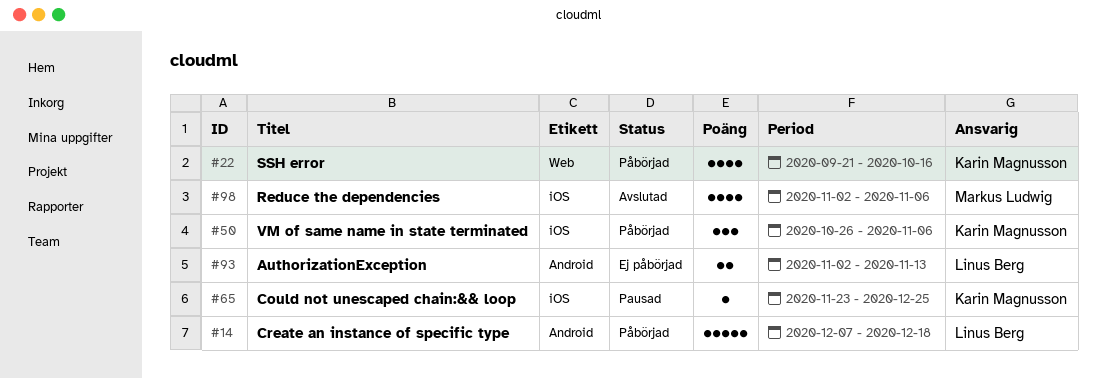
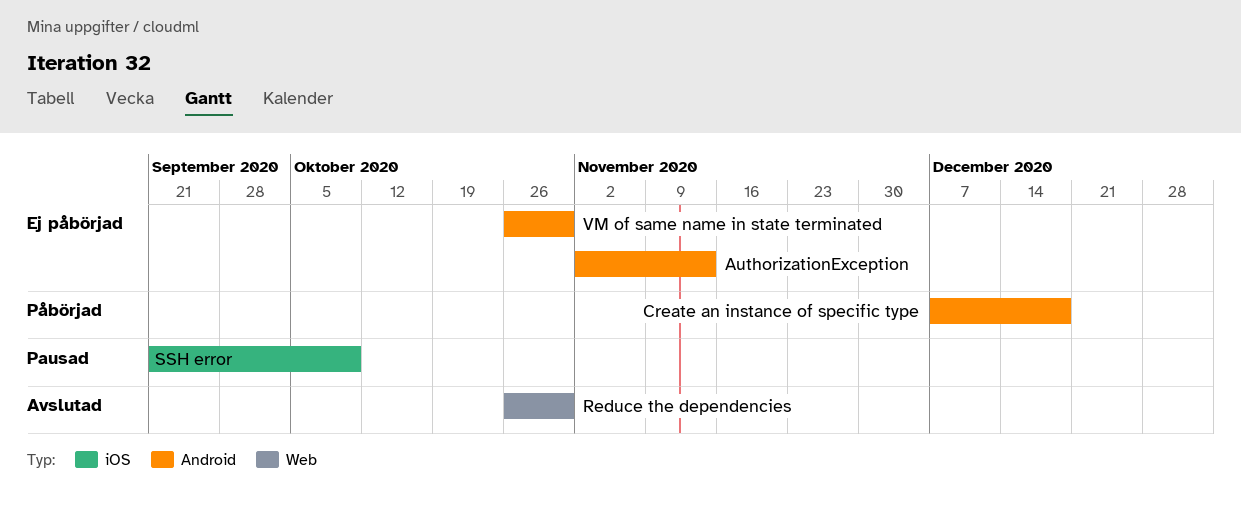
Could not unescaped chain:&& loop: present -> none
Reduce the dependencies, label: iOS -> Web
Reduce the dependencies, start: Nov 2 -> Oct 26
Reduce the dependencies, due: Nov 6 -> Oct 30
SSH error, status: Påbörjad -> Pausad
SSH error, label: Web -> iOS
SSH error, due: Oct 16 -> Oct 9
VM of same name in state terminated, status: Påbörjad -> Ej påbörjad
VM of same name in state terminated, label: iOS -> Android
VM of same name in state terminated, due: Nov 6 -> Oct 30

